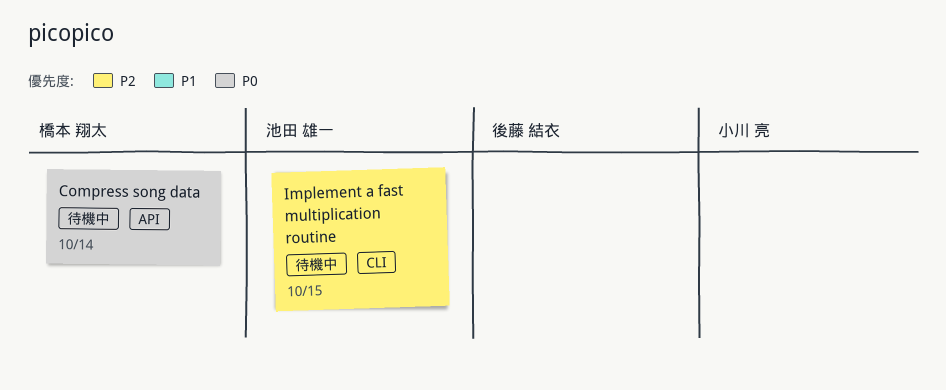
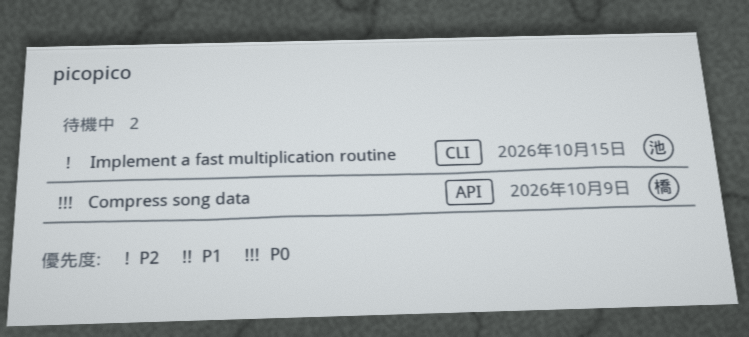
Compress song data, due: Oct 14 -> Oct 9

